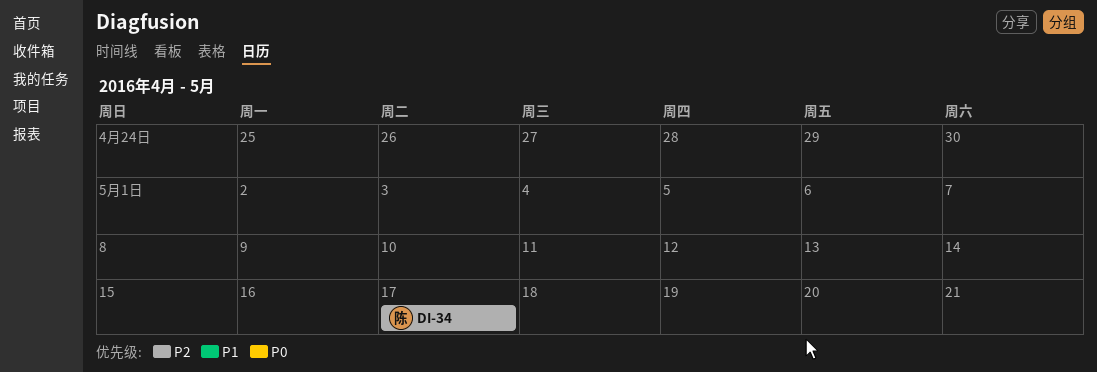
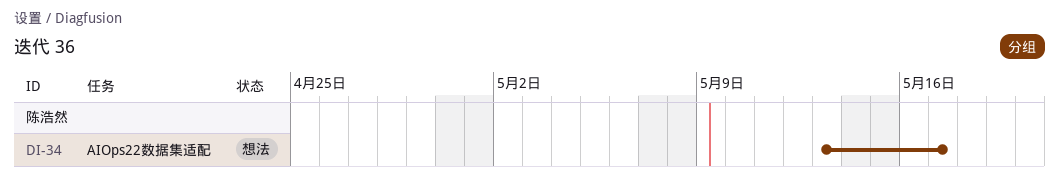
DI-34, start: May 17 -> May 13

